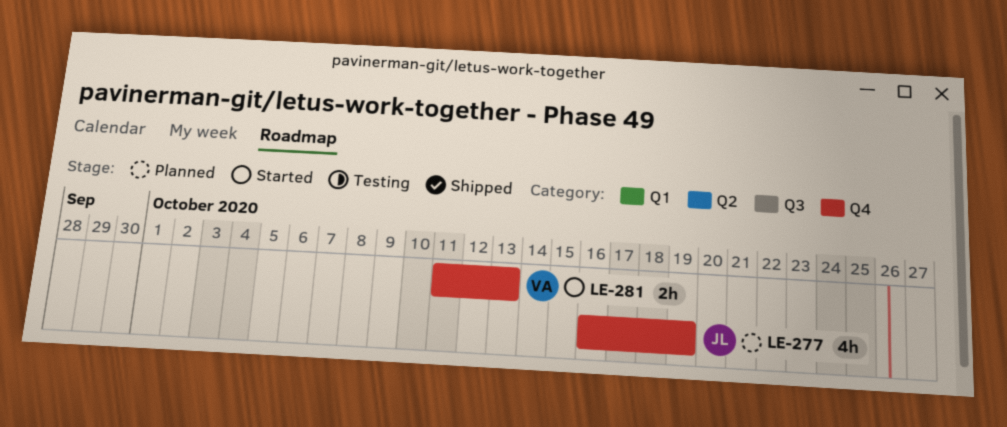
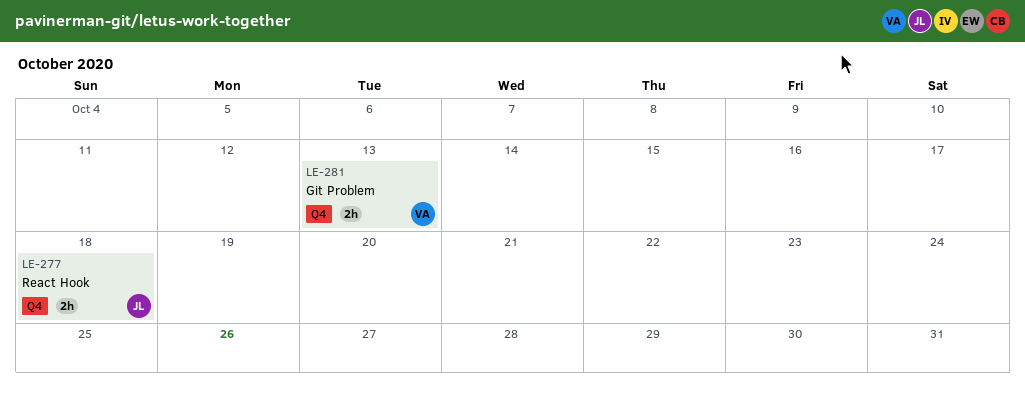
LE-277, estimate: 4h -> 2h
LE-277, due: Oct 19 -> Oct 18

